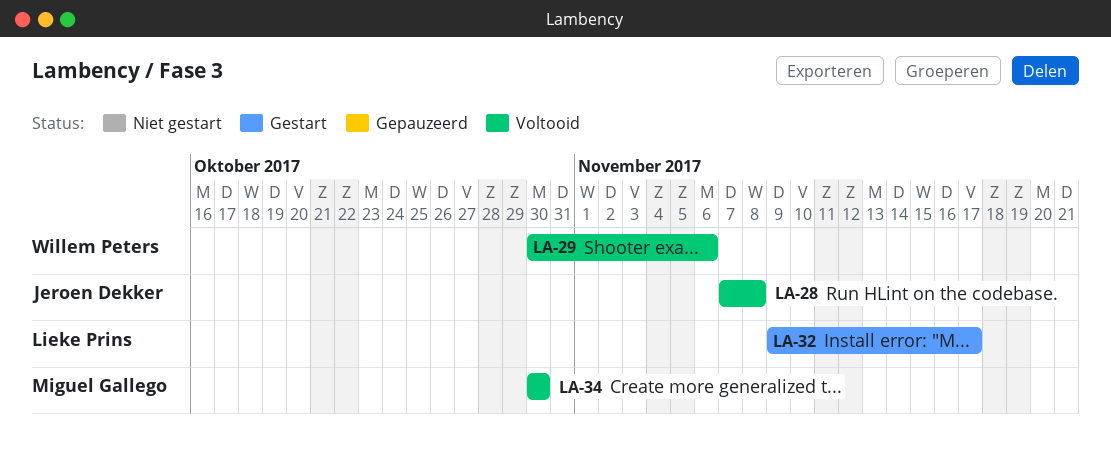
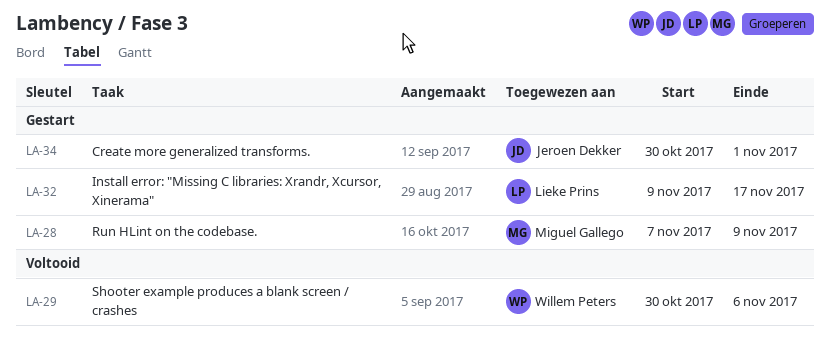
LA-28, status: Voltooid -> Gestart
LA-28, owner: Jeroen Dekker -> Miguel Gallego
LA-28, due: Nov 8 -> Nov 9
LA-34, status: Voltooid -> Gestart
LA-34, owner: Miguel Gallego -> Jeroen Dekker
LA-34, due: Oct 30 -> Nov 1

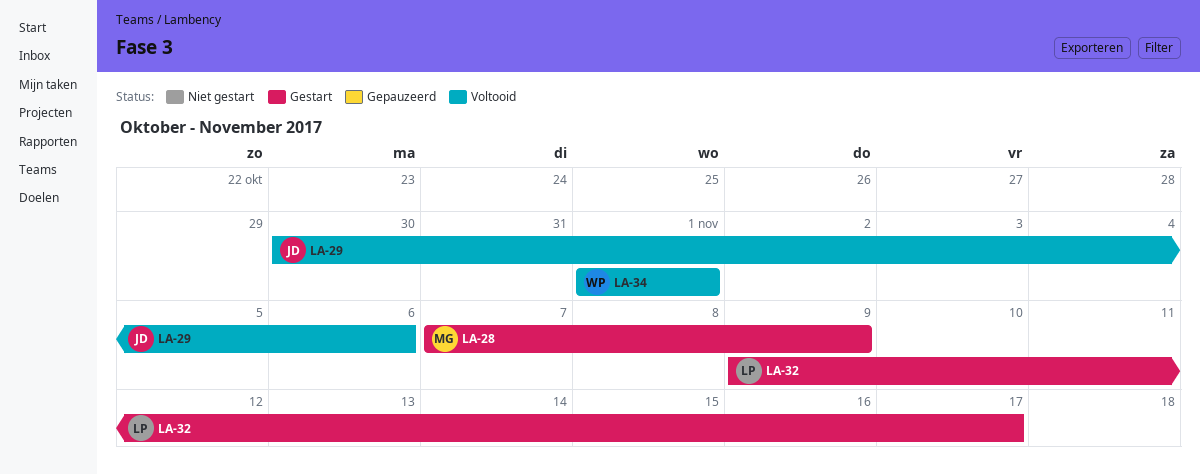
LA-29, owner: Willem Peters -> Jeroen Dekker
LA-34, status: Gestart -> Voltooid
LA-34, owner: Jeroen Dekker -> Willem Peters
LA-34, start: Oct 30 -> Nov 1

